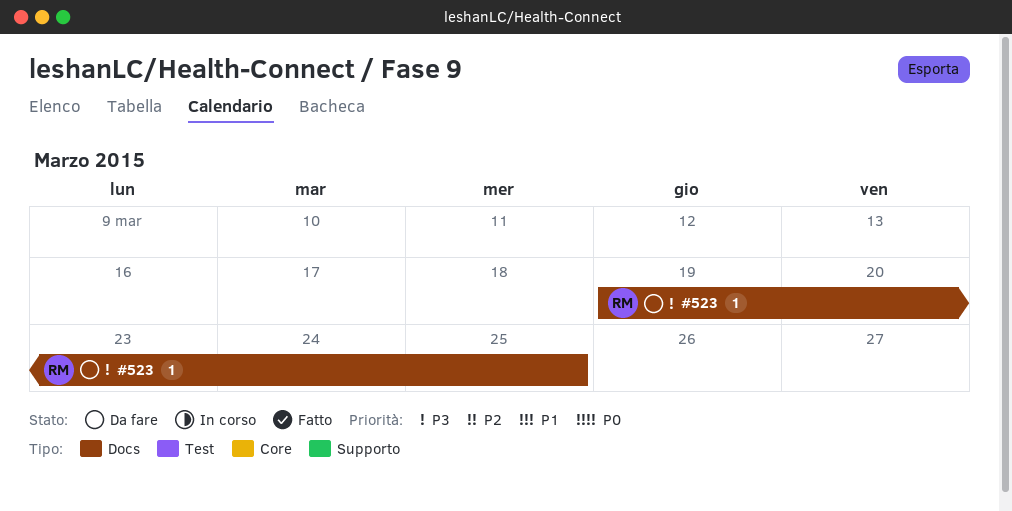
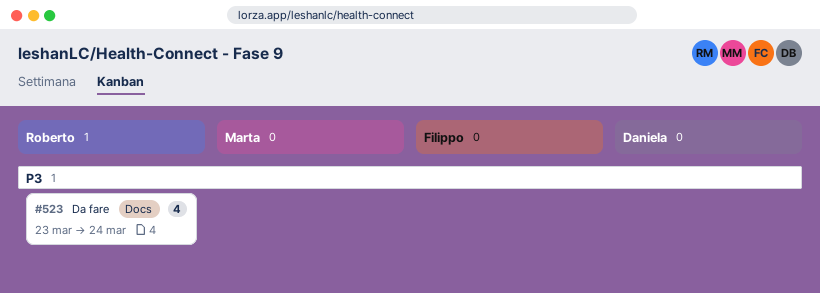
#523, estimate: 1 -> 4
#523, start: Mar 19 -> Mar 23
#523, due: Mar 25 -> Mar 24

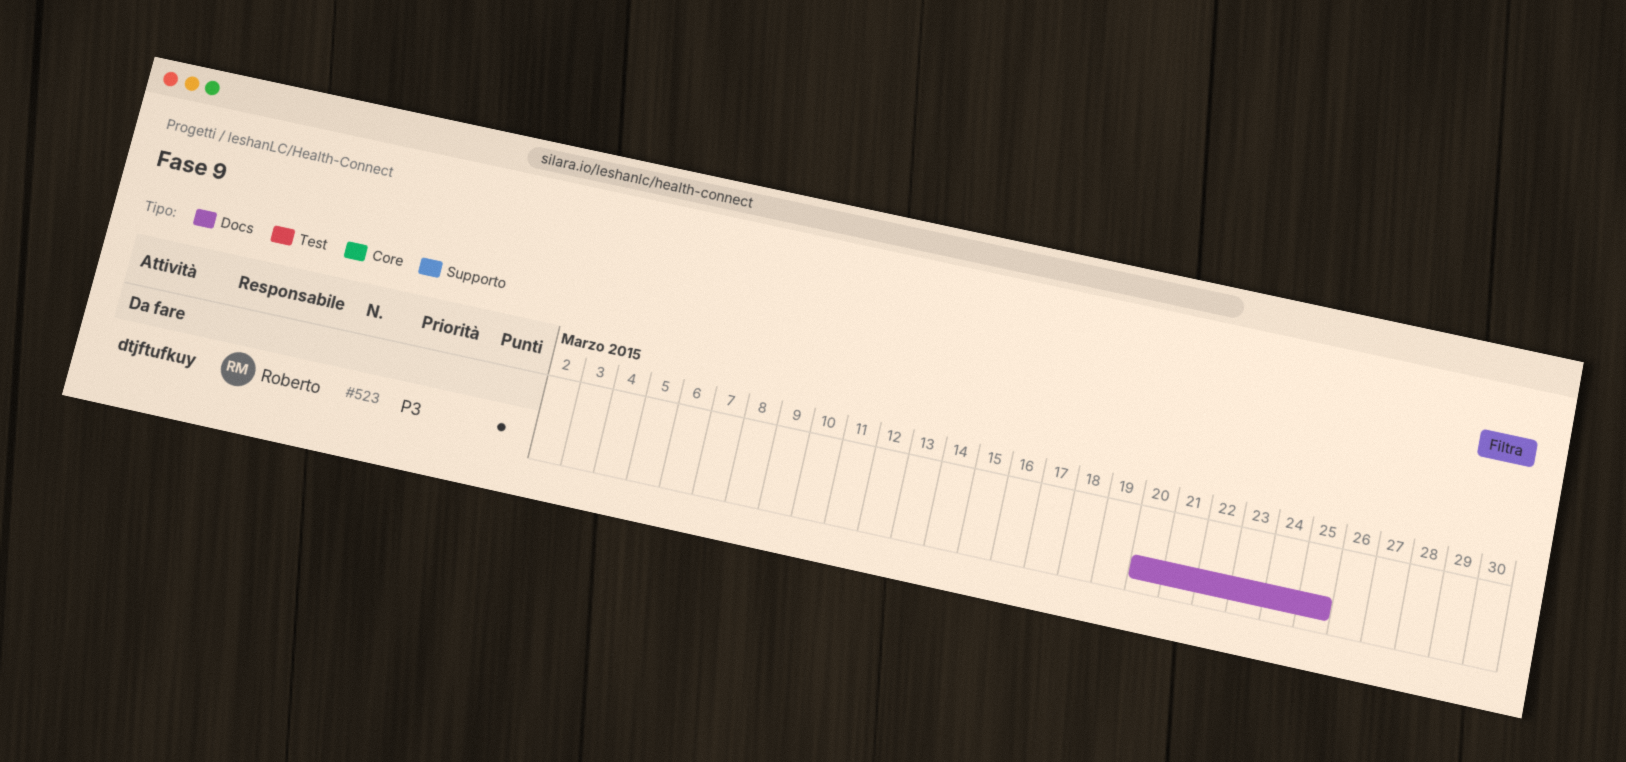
#523, estimate: 4 -> 1
#523, start: Mar 23 -> Mar 20
#523, due: Mar 24 -> Mar 25

